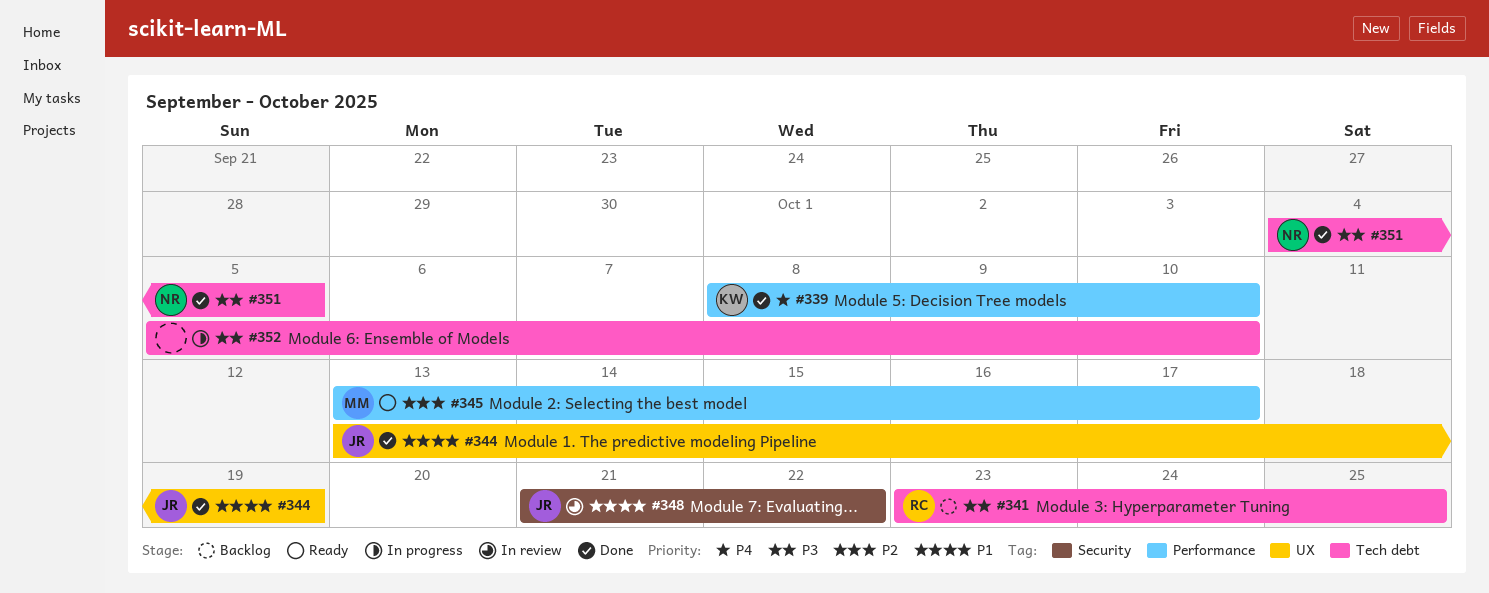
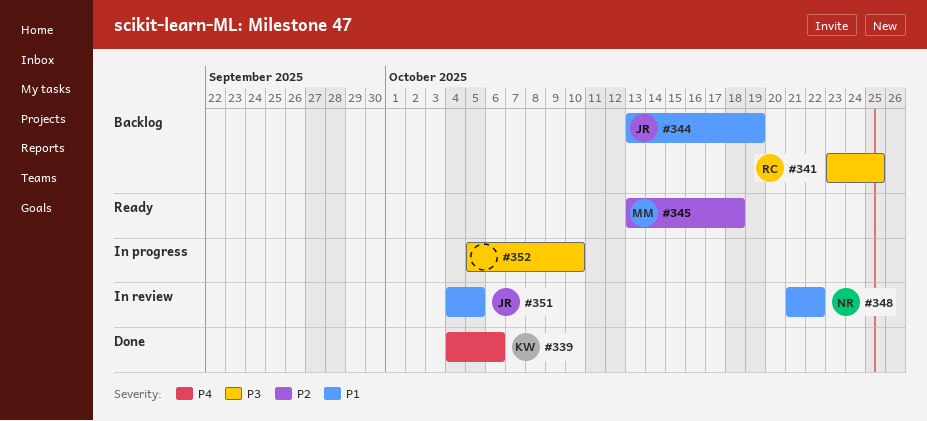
#339, start: Oct 8 -> Oct 4
#339, due: Oct 10 -> Oct 6
#344, status: Done -> Backlog
#345, due: Oct 17 -> Oct 18
#348, owner: JR -> NR
#351, status: Done -> In review
#351, owner: NR -> JR
#351, priority: P3 -> P1

